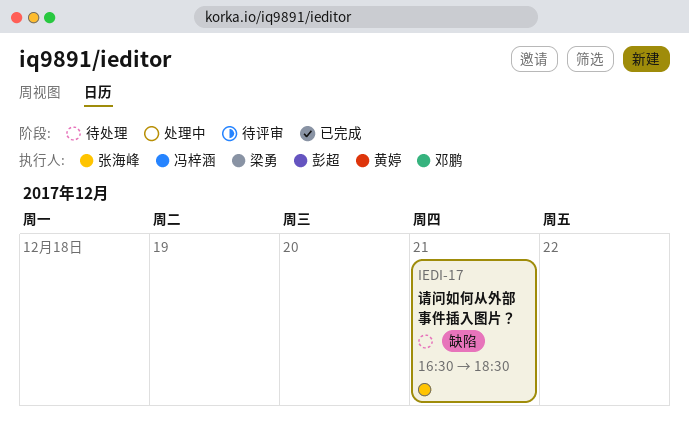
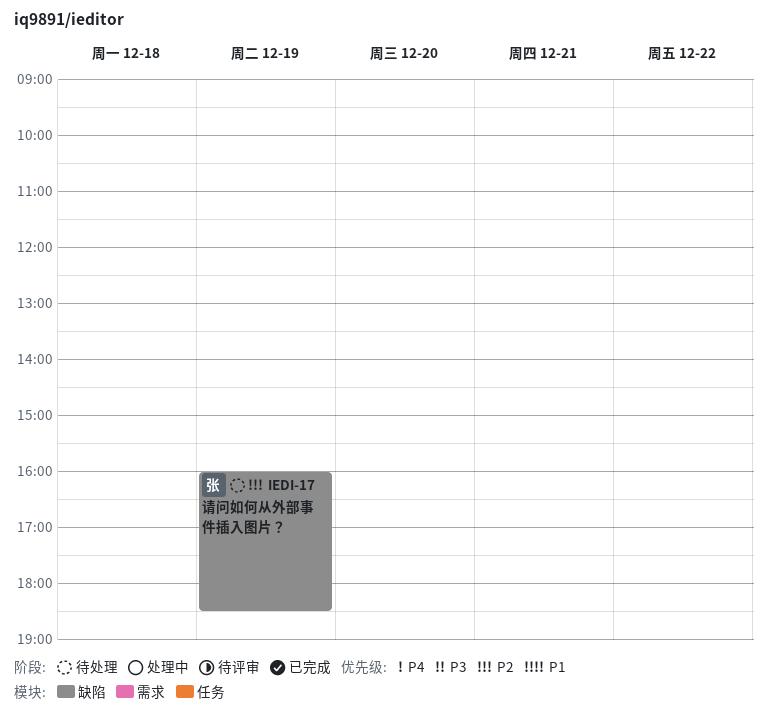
IEDI-17, day: Dec 21 -> Dec 19
IEDI-17, begins: 16:30 -> 16:00

